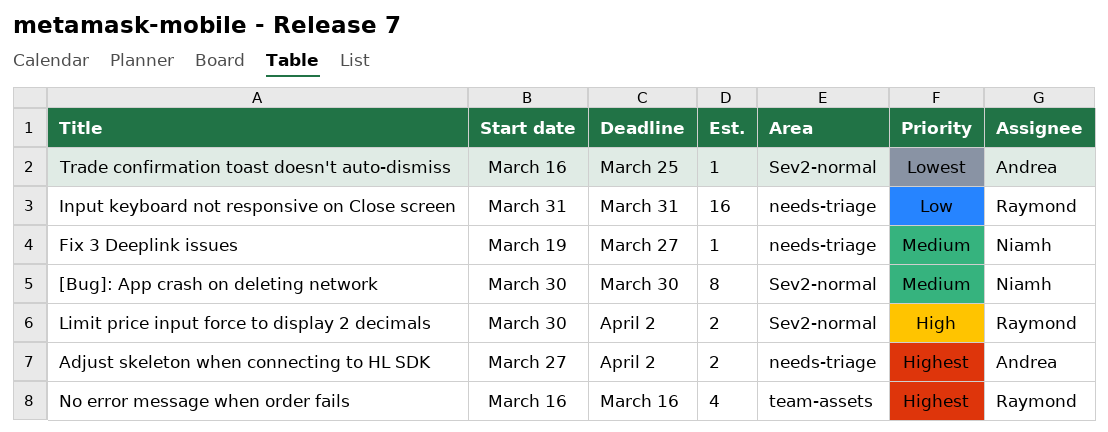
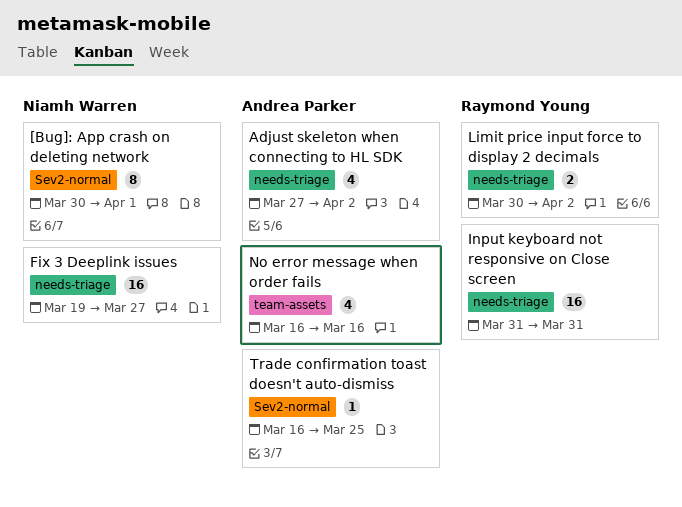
[Bug]: App crash on deleting network, due: Mar 30 -> Apr 1
Adjust skeleton when connecting to HL SDK, estimate: 2 -> 4
Fix 3 Deeplink issues, estimate: 1 -> 16
Limit price input force to display 2 decimals, label: Sev2-normal -> needs-triage
No error message when order fails, owner: Raymond Young -> Andrea Parker

